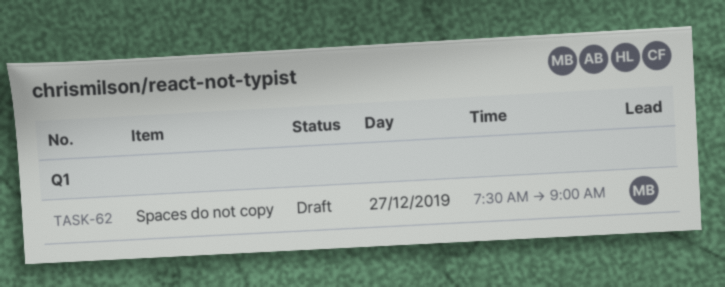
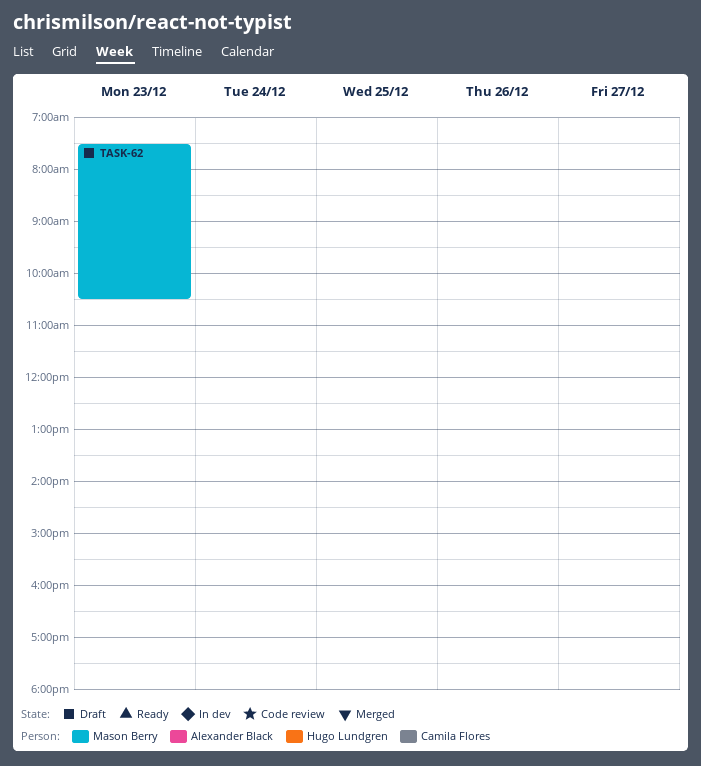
TASK-62, day: Dec 27 -> Dec 23
TASK-62, ends: 09:00 -> 10:30

